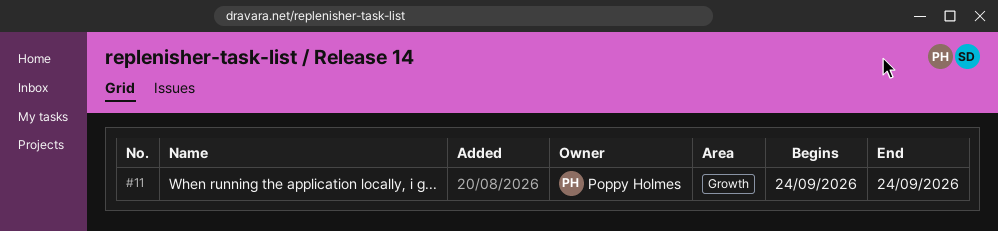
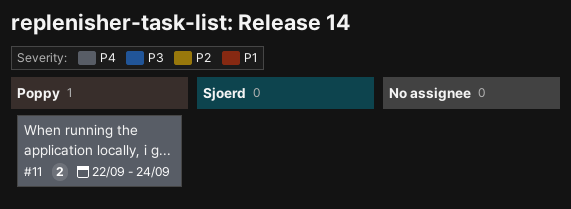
#11, start: Sep 24 -> Sep 22

